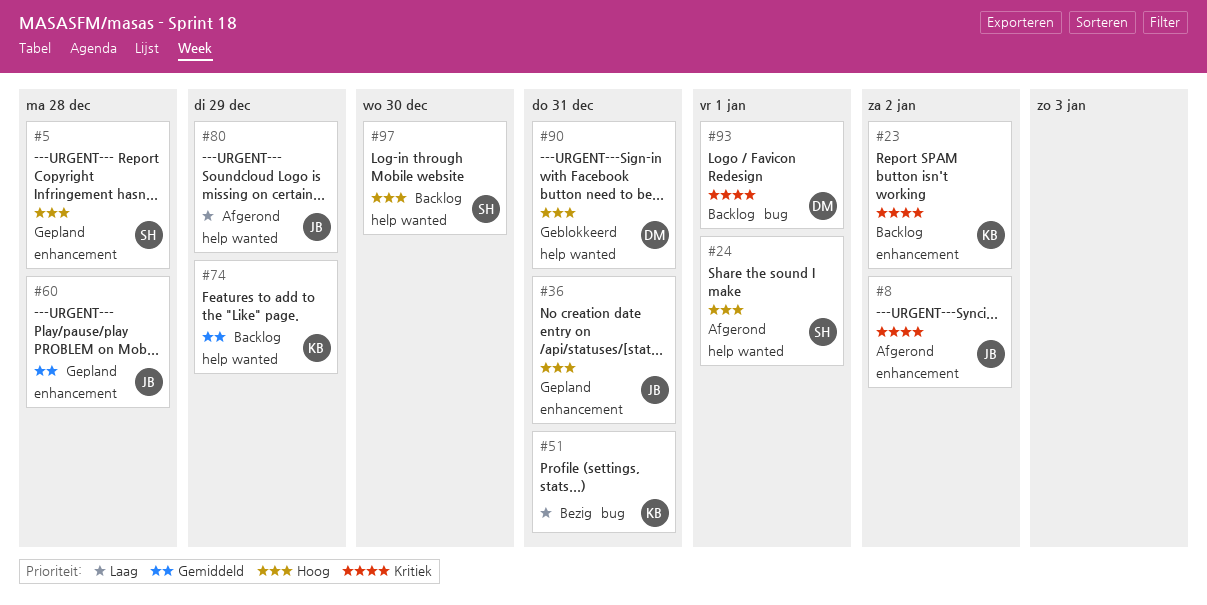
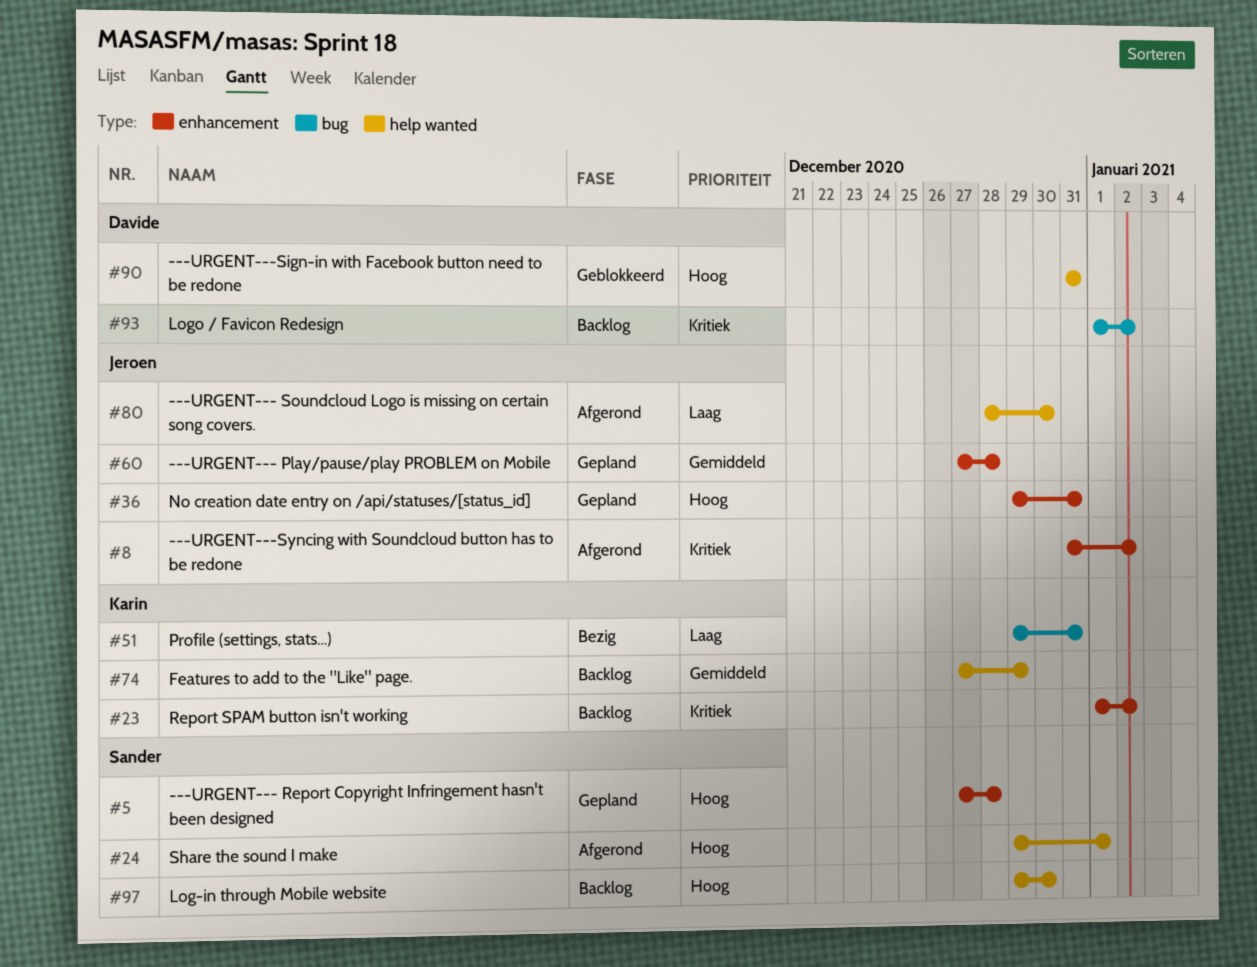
#80, due: Dec 29 -> Dec 30
#93, due: Jan 1 -> Jan 2

